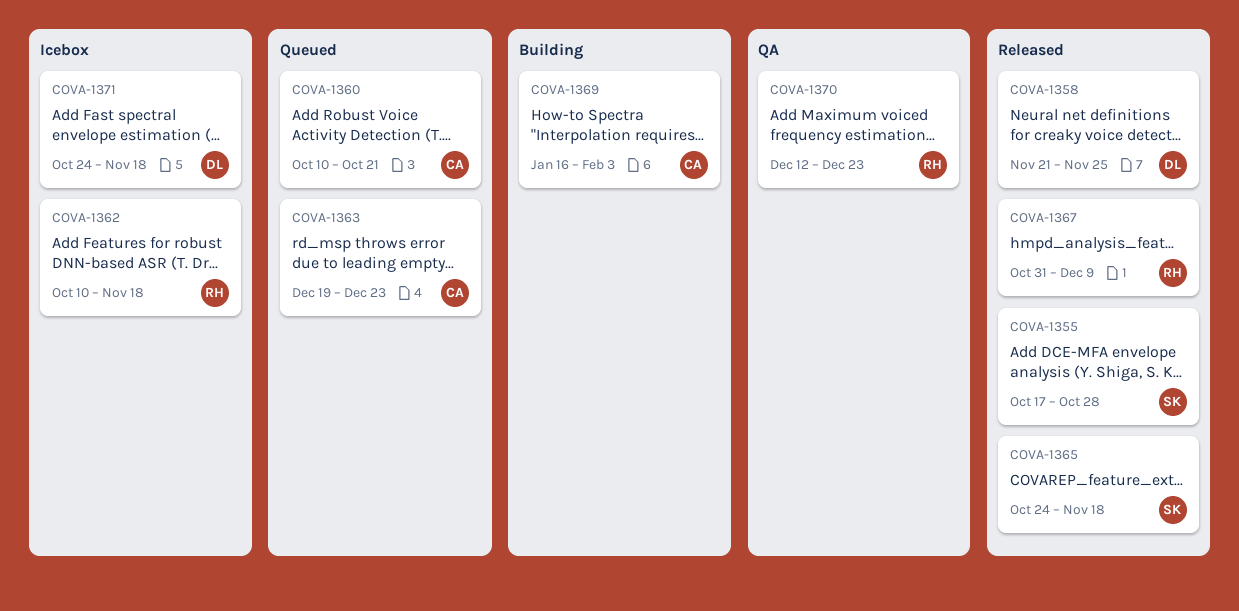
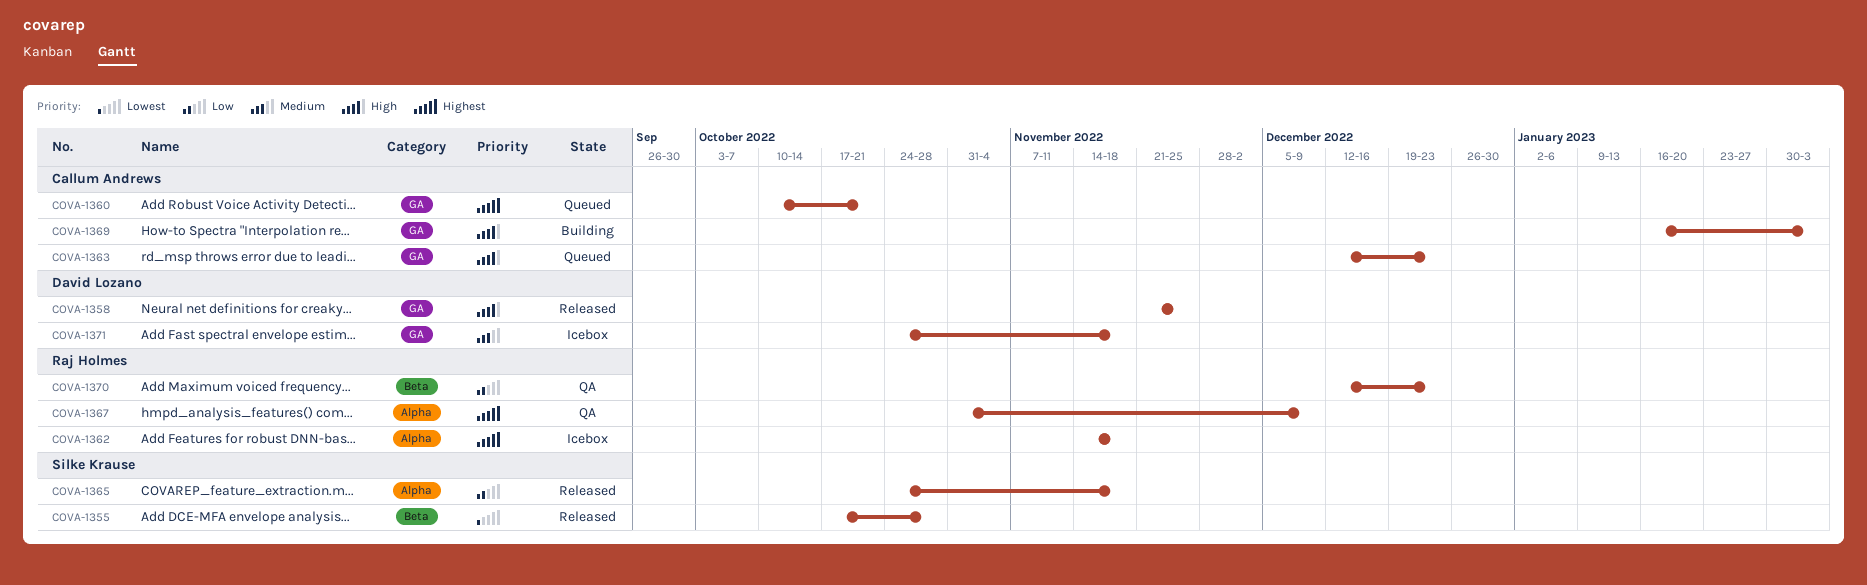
COVA-1362, start: Oct 10 -> Nov 14
COVA-1363, start: Dec 19 -> Dec 12
COVA-1367, status: Released -> QA

